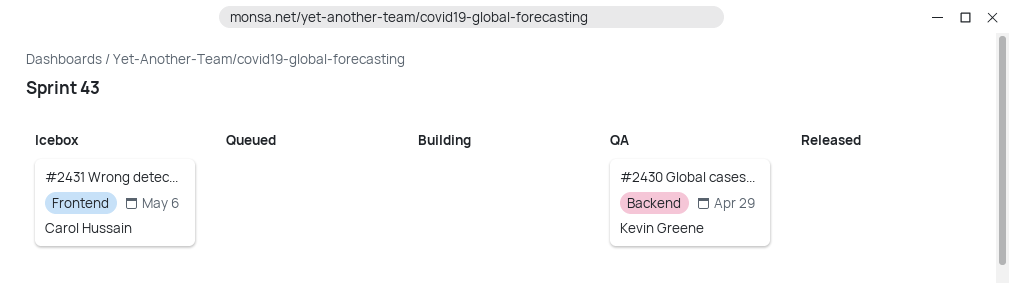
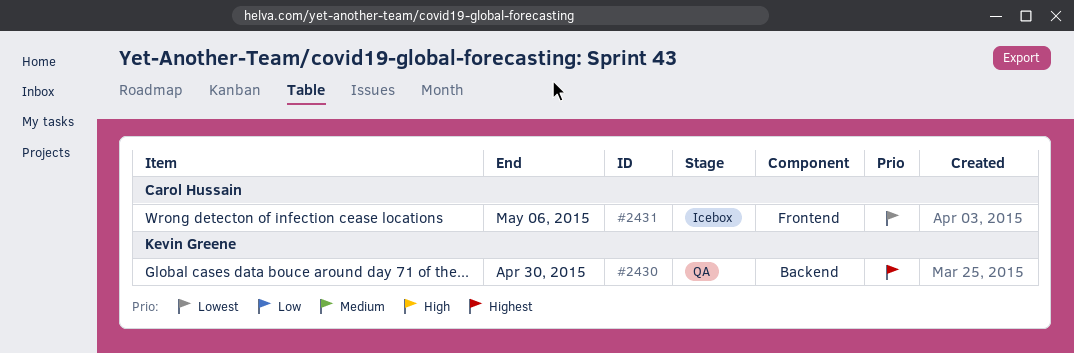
#2430, due: Apr 29 -> Apr 30

